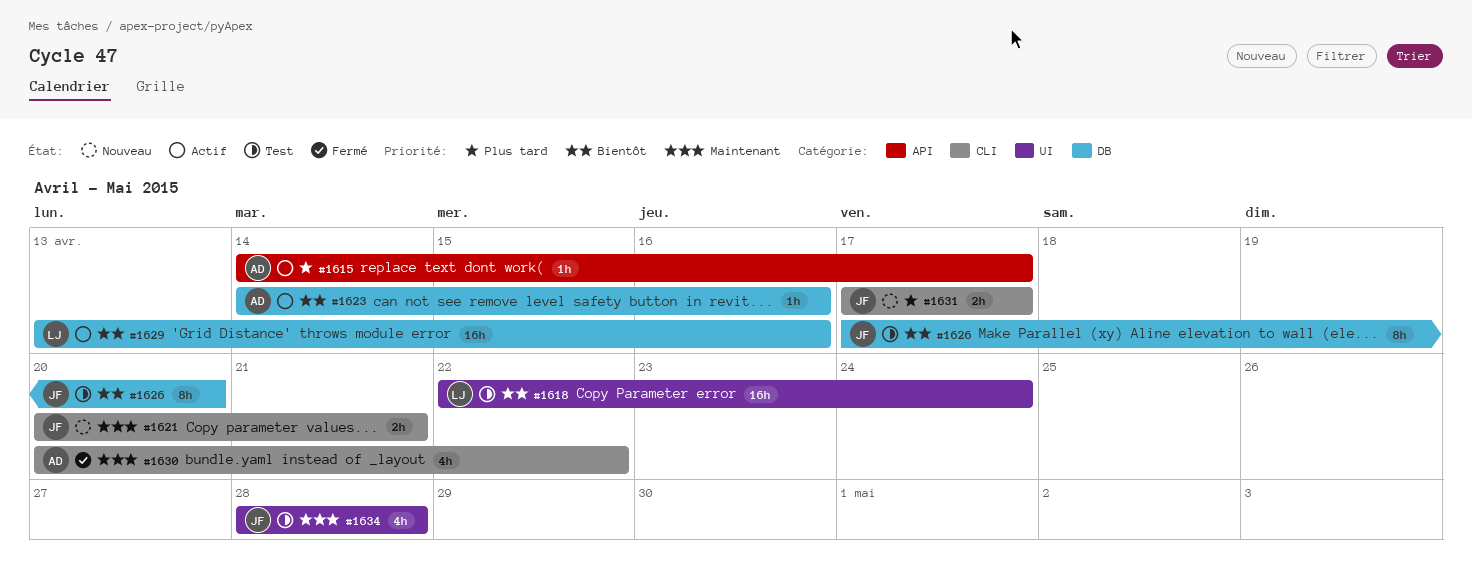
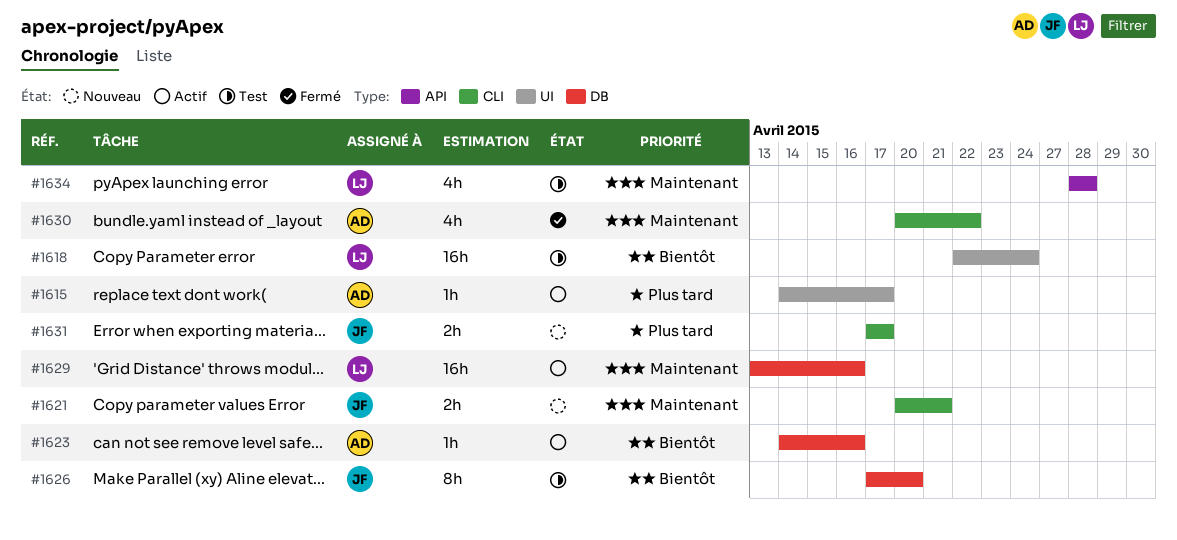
#1615, label: API -> UI
#1629, priority: Bientôt -> Maintenant
#1634, owner: JF -> LJ
#1634, label: UI -> API

